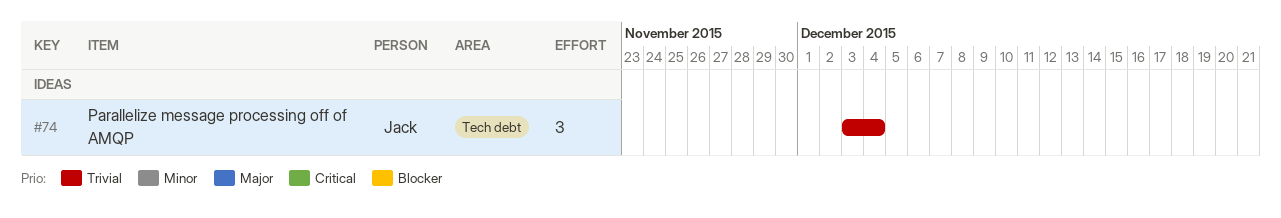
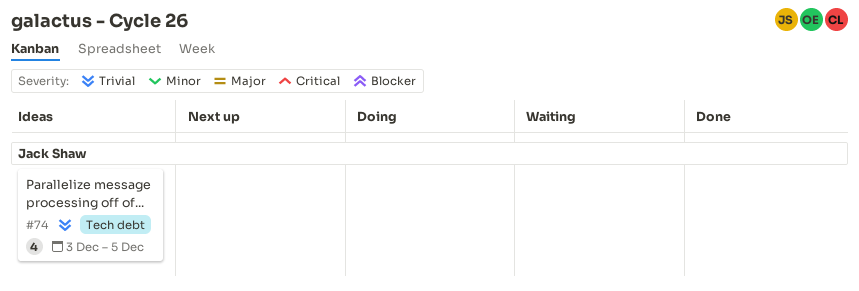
#74, estimate: 3 -> 4
#74, due: Dec 4 -> Dec 5

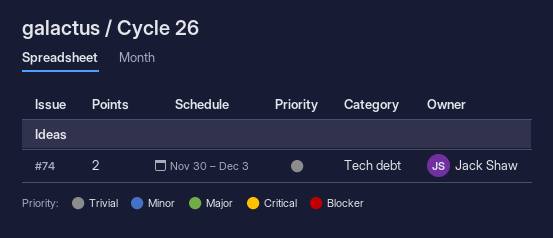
#74, estimate: 4 -> 2
#74, start: Dec 3 -> Nov 30
#74, due: Dec 5 -> Dec 3

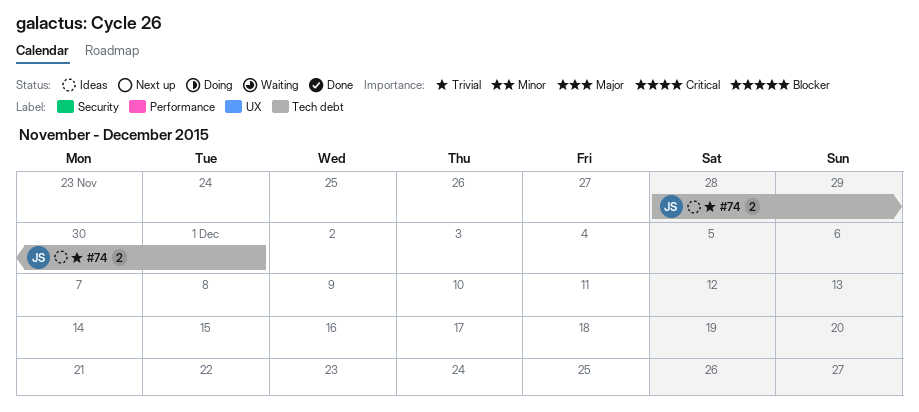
#74, start: Nov 30 -> Nov 28
#74, due: Dec 3 -> Dec 1

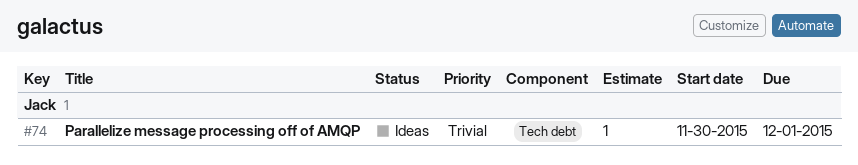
#74, estimate: 2 -> 1
#74, start: Nov 28 -> Nov 30

